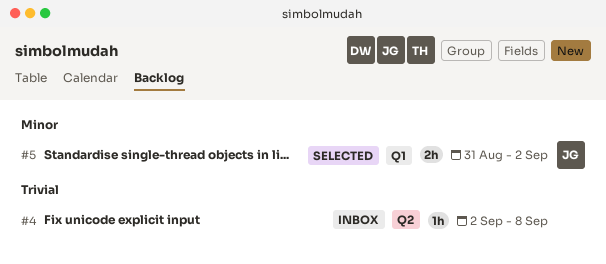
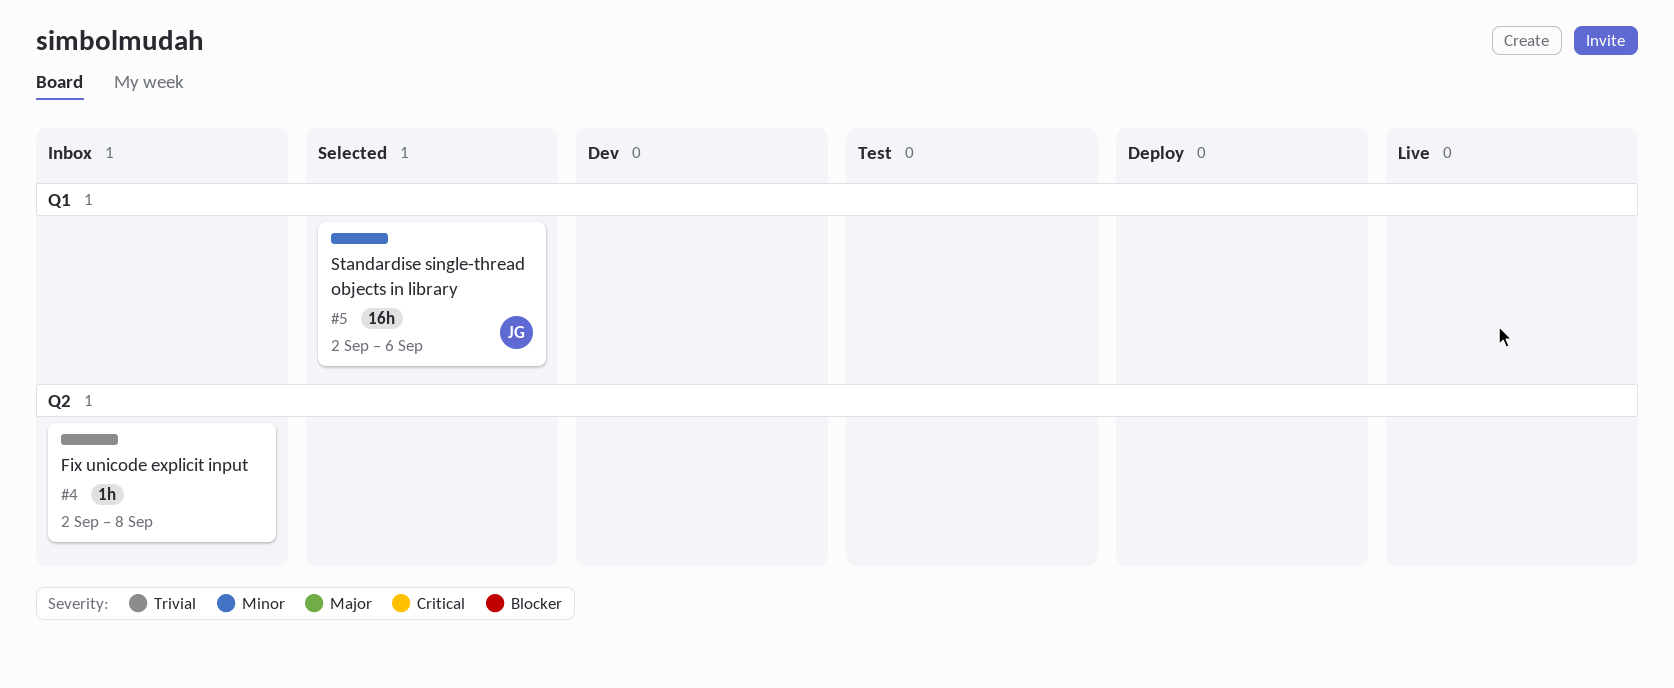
#5, estimate: 2h -> 16h
#5, start: Aug 31 -> Sep 2
#5, due: Sep 2 -> Sep 6

